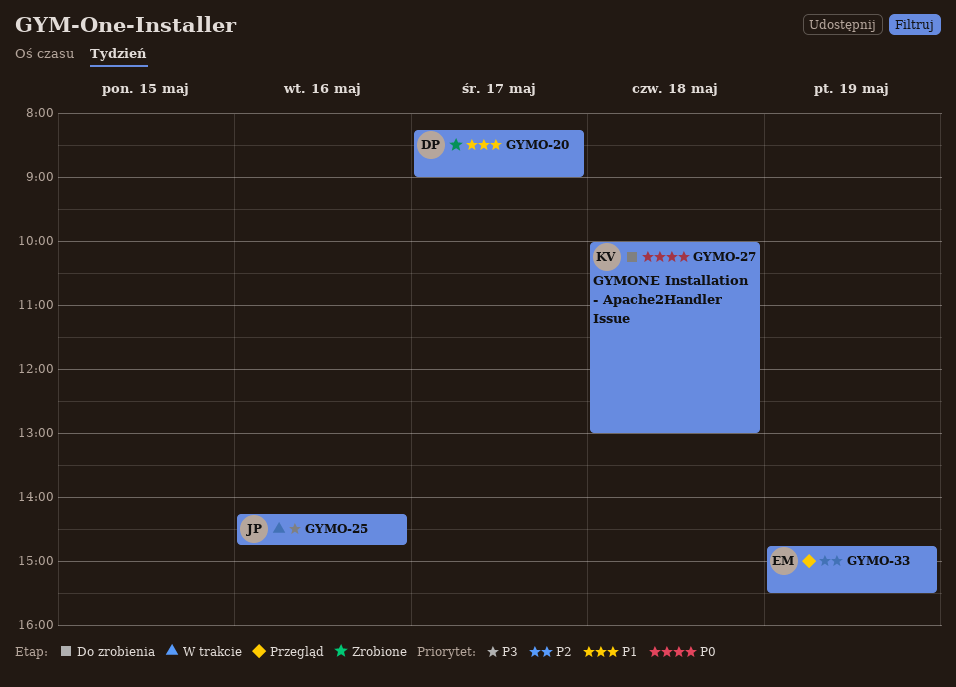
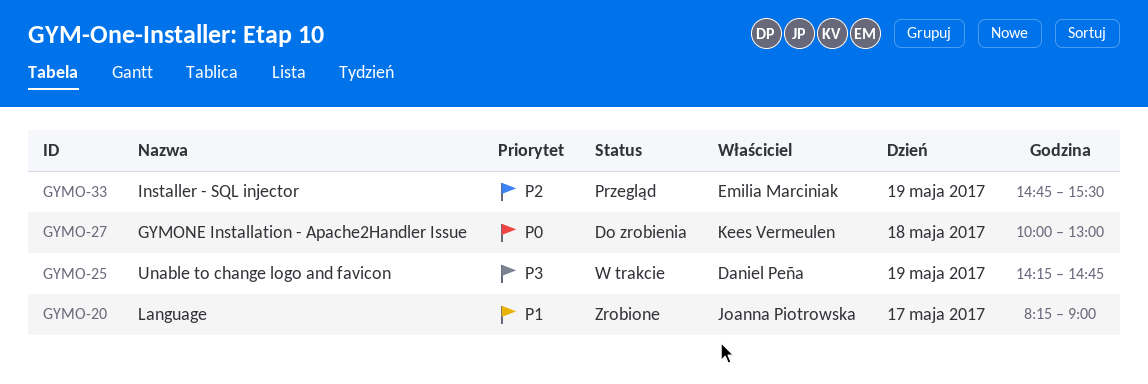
GYMO-20, owner: Daniel Peña -> Joanna Piotrowska
GYMO-25, owner: Joanna Piotrowska -> Daniel Peña
GYMO-25, day: May 16 -> May 19

